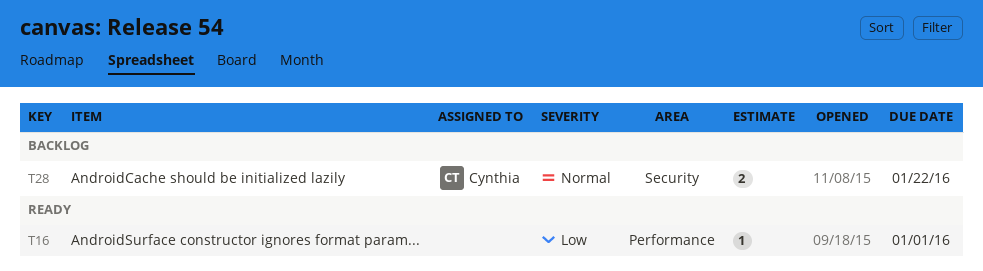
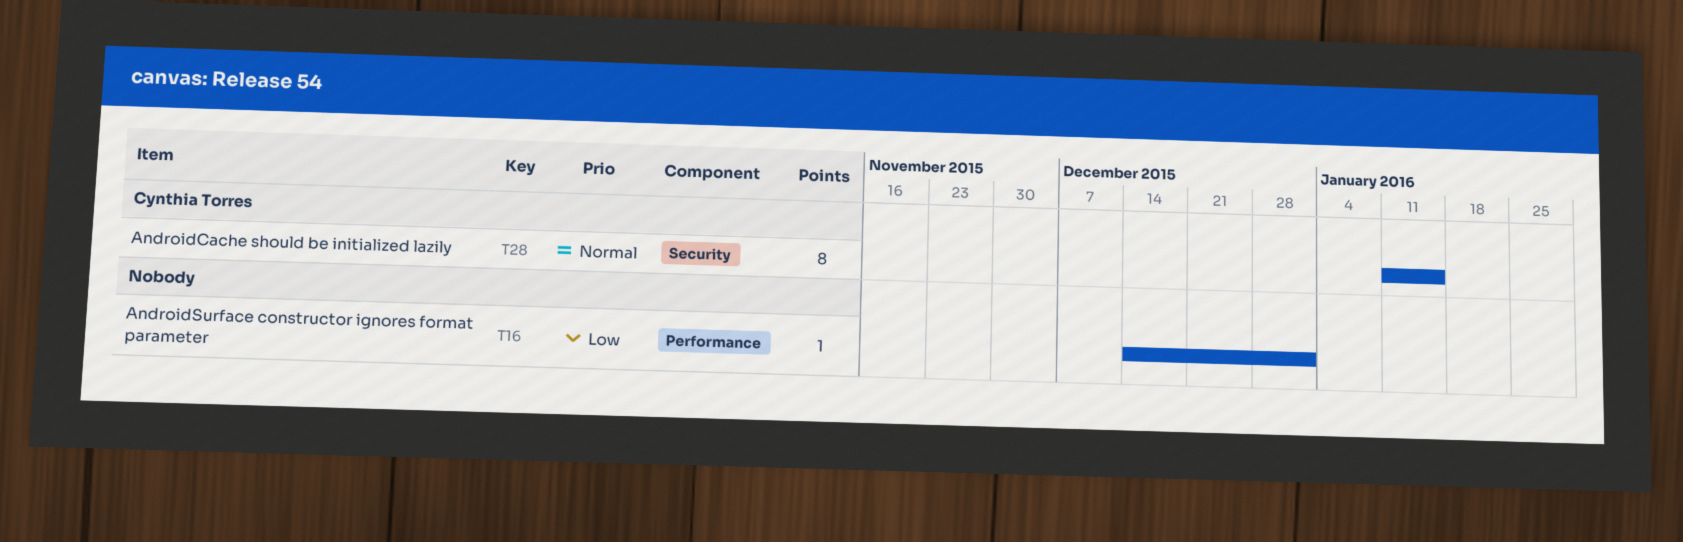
T28, estimate: 2 -> 8
T28, due: Jan 22 -> Jan 15

